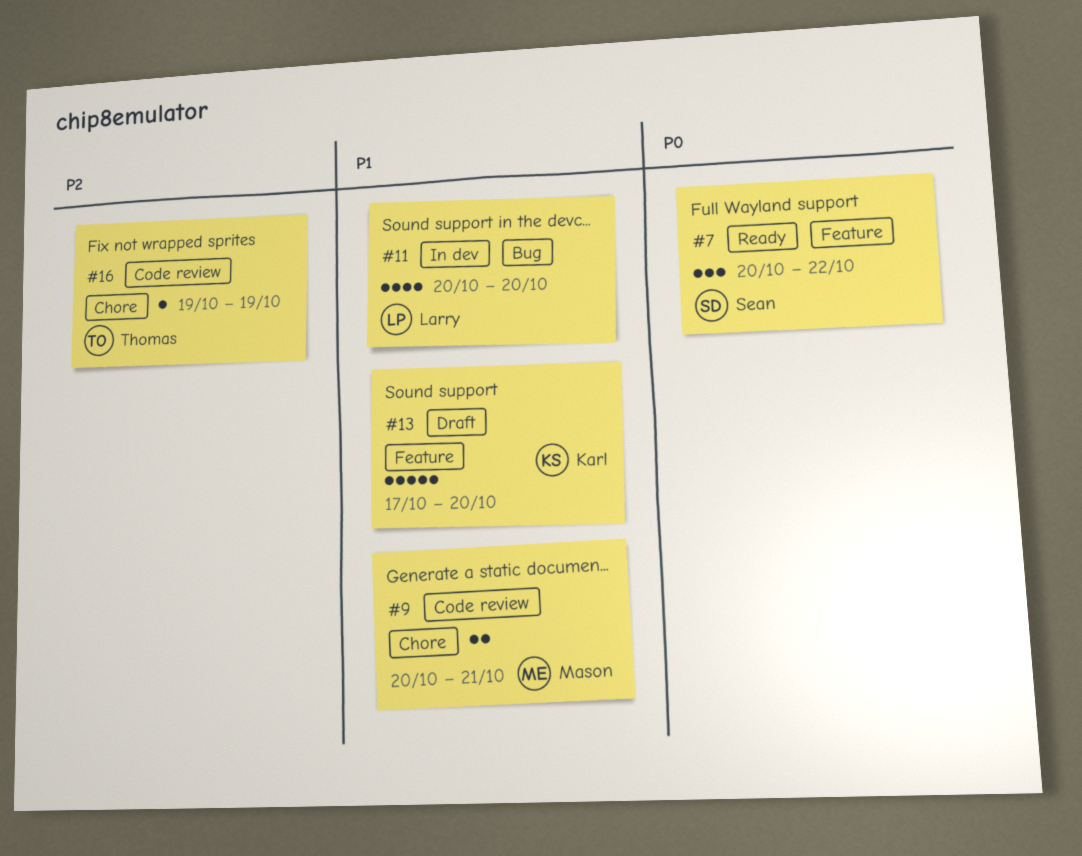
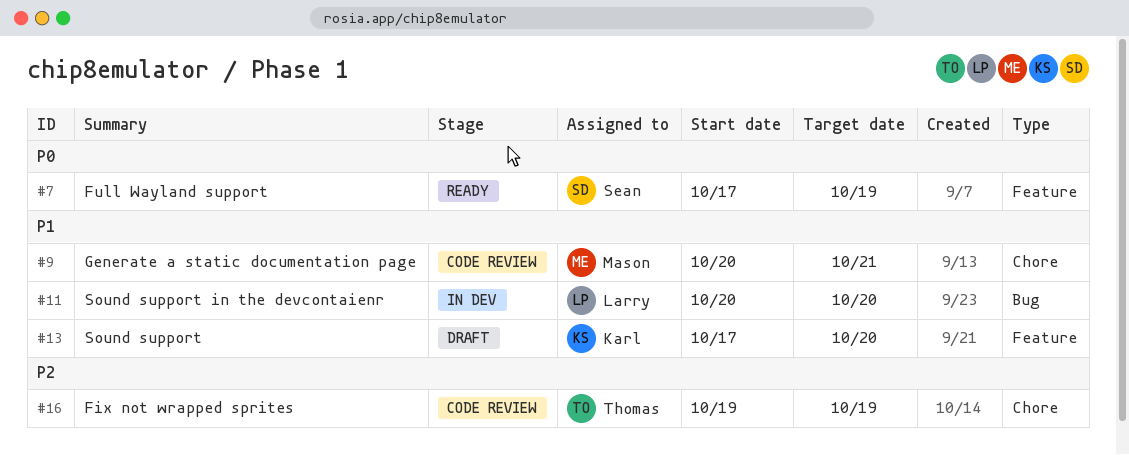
#7, start: Oct 20 -> Oct 17
#7, due: Oct 22 -> Oct 19

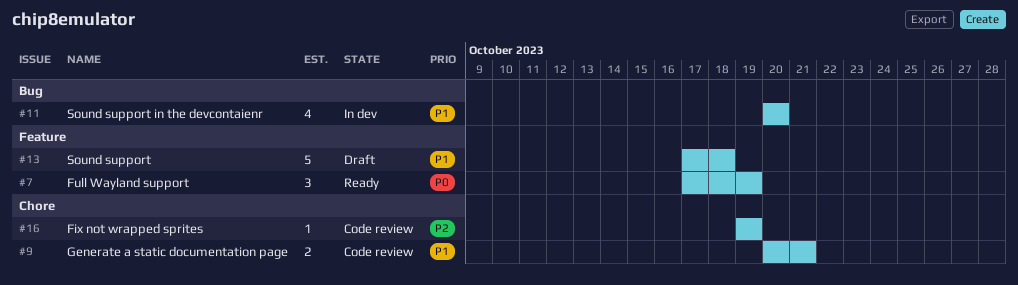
#13, due: Oct 20 -> Oct 18

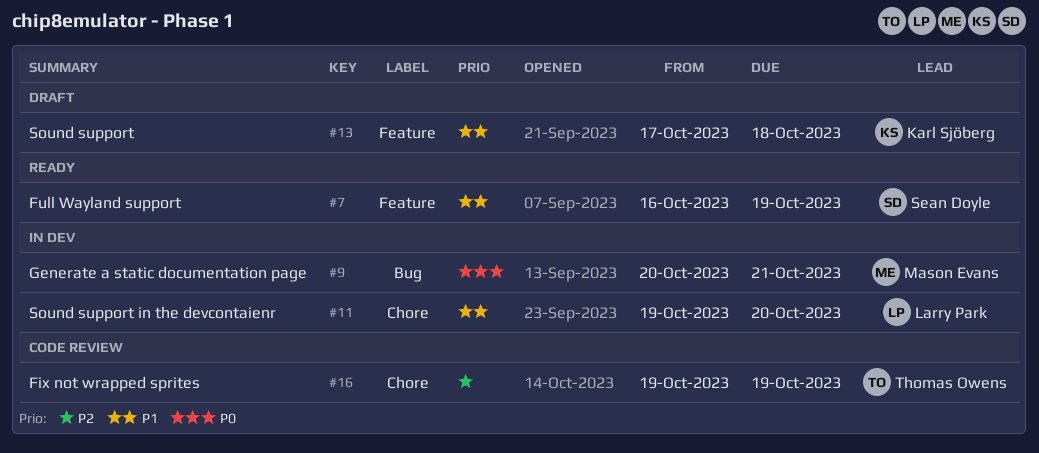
#7, priority: P0 -> P1
#7, start: Oct 17 -> Oct 16
#9, status: Code review -> In dev
#9, priority: P1 -> P0
#9, label: Chore -> Bug
#11, label: Bug -> Chore
#11, start: Oct 20 -> Oct 19

